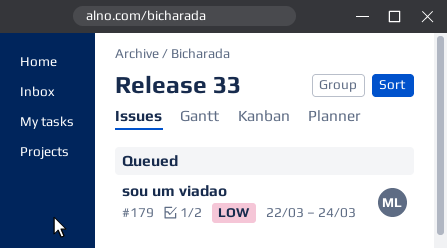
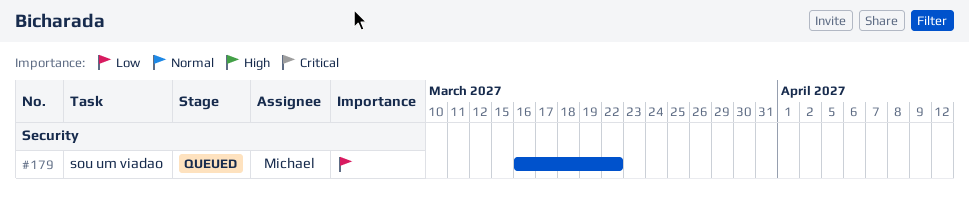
#179, start: Mar 22 -> Mar 16
#179, due: Mar 24 -> Mar 22

